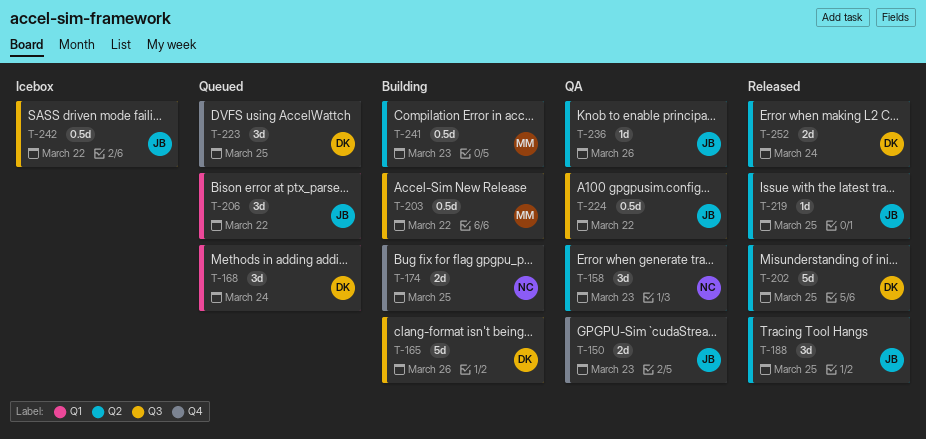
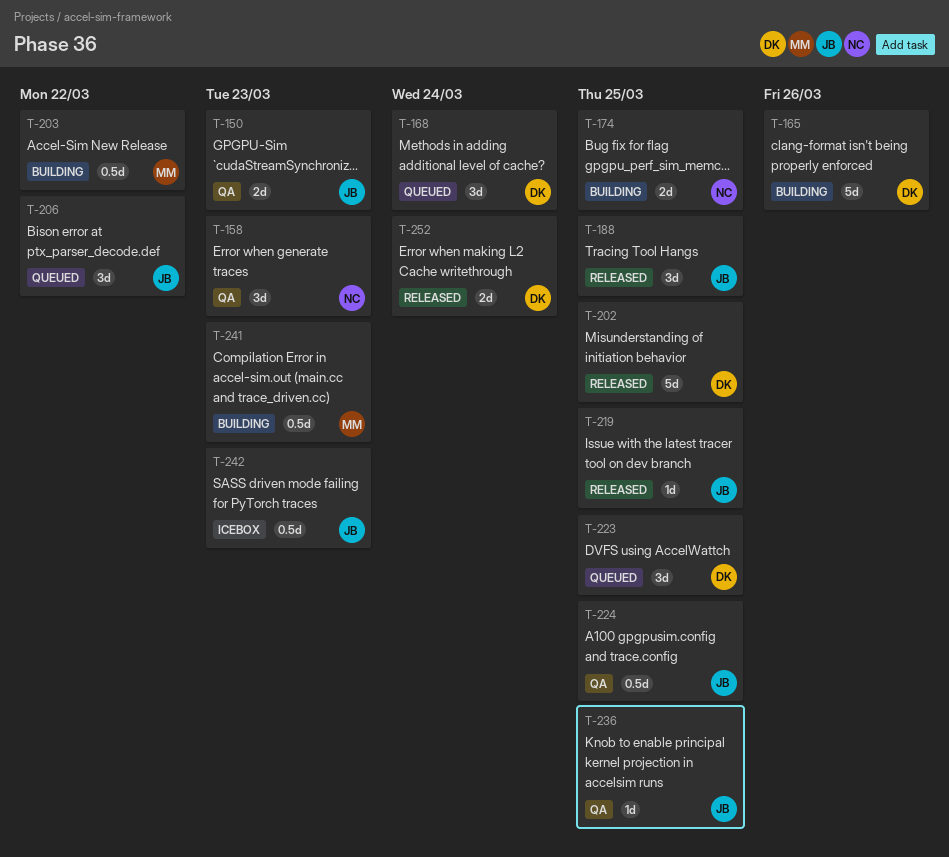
T-224, due: Mar 22 -> Mar 25
T-236, due: Mar 26 -> Mar 25
T-242, due: Mar 22 -> Mar 23

